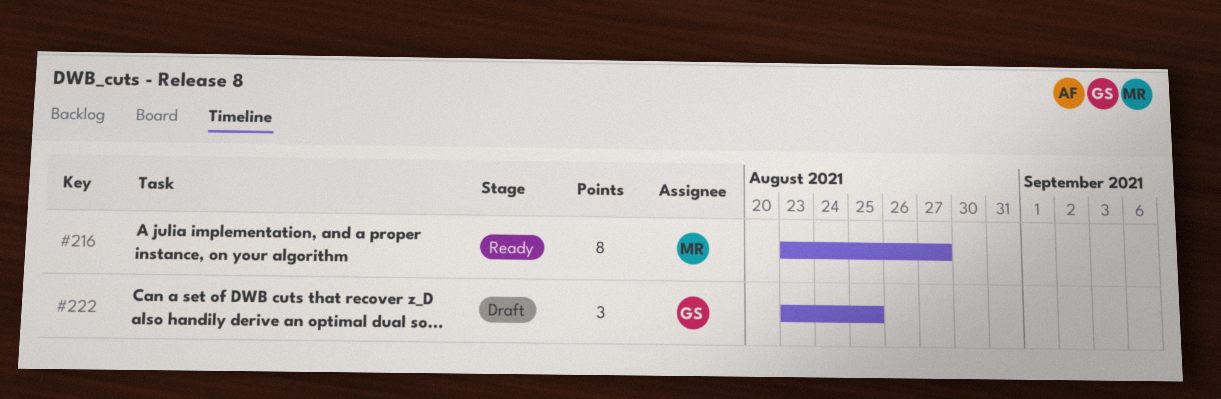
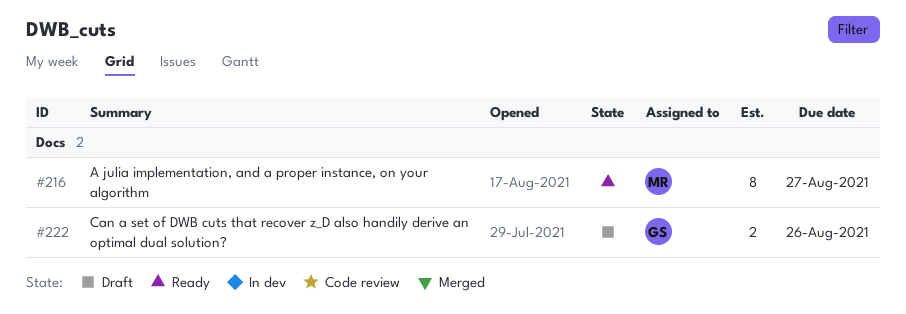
#222, estimate: 3 -> 2
#222, due: Aug 25 -> Aug 26

